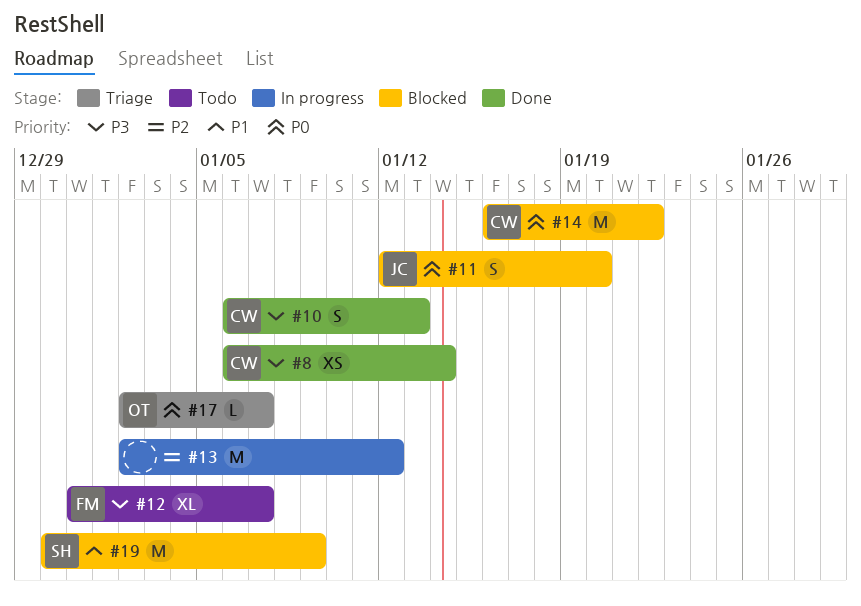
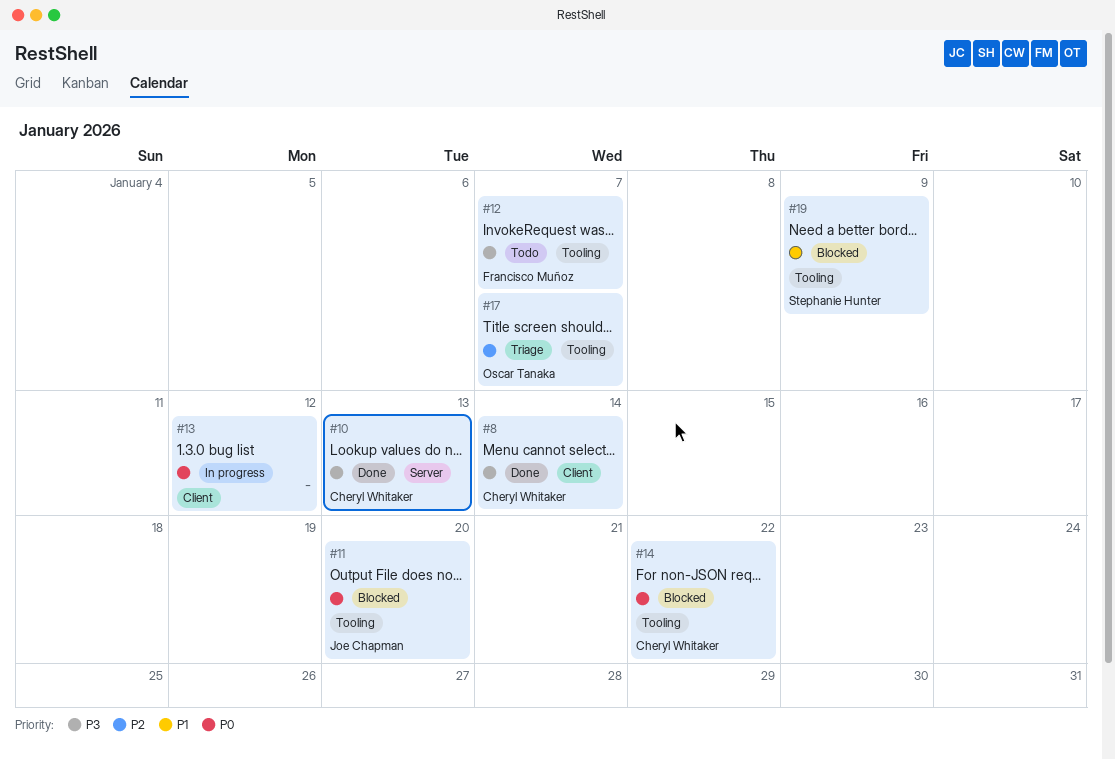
#13, priority: P2 -> P0
#17, priority: P0 -> P2

